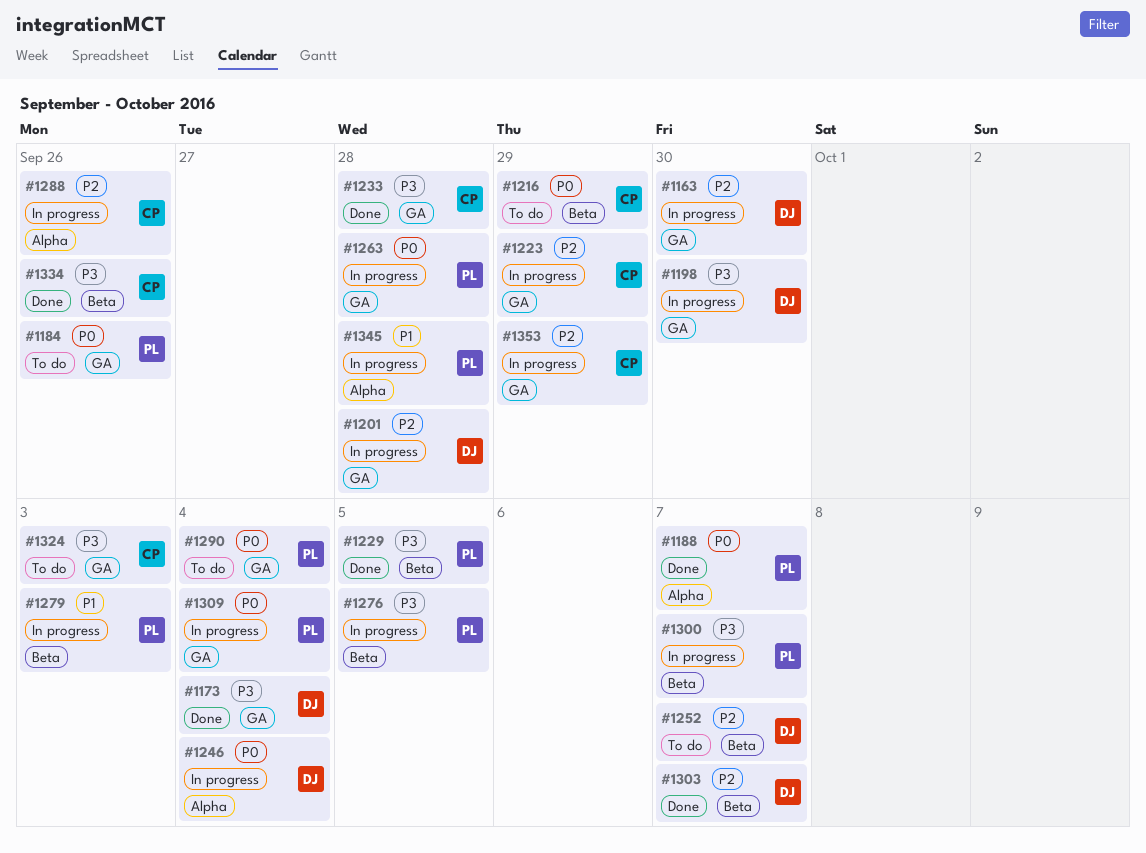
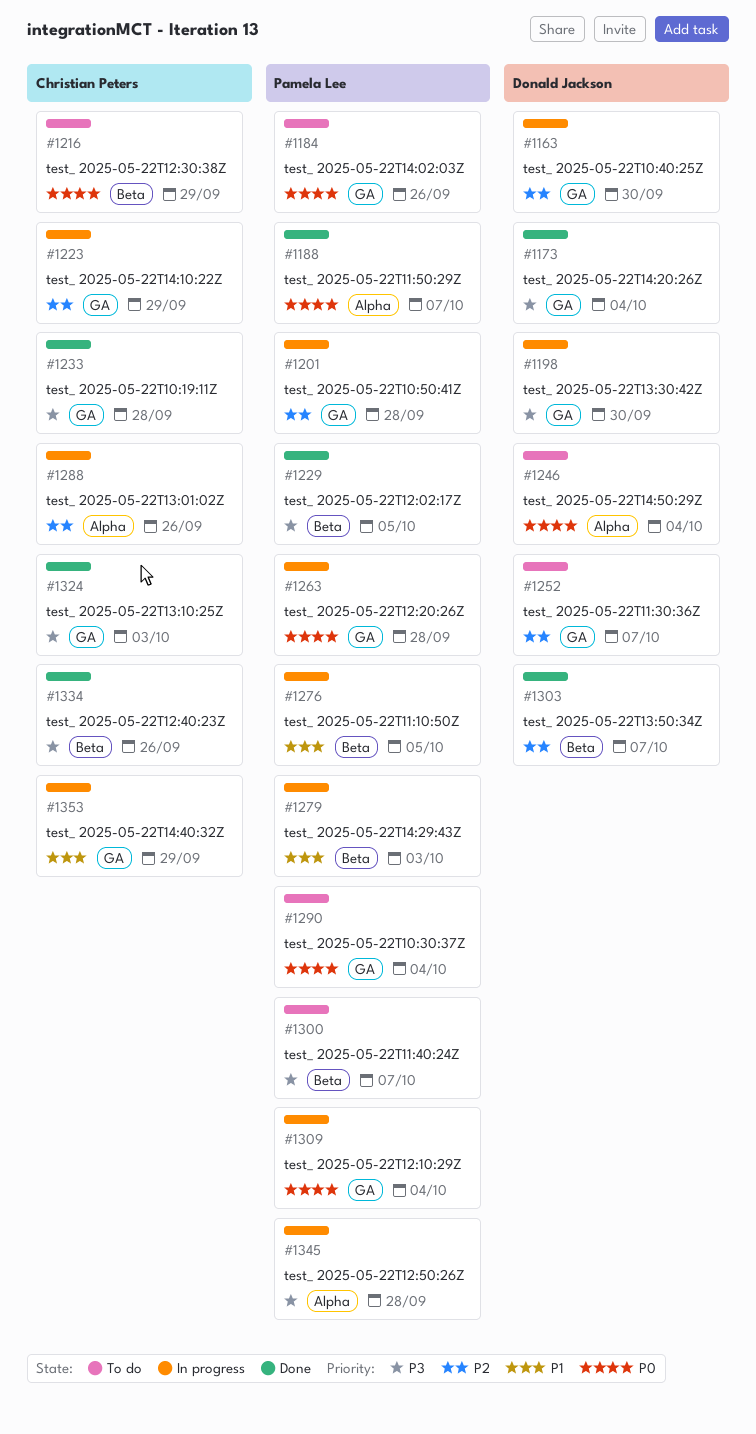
#1201, owner: Donald Jackson -> Pamela Lee
#1246, status: In progress -> To do
#1252, label: Beta -> GA
#1276, priority: P3 -> P1
#1300, status: In progress -> To do
#1324, status: To do -> Done
#1345, priority: P1 -> P3
#1353, priority: P2 -> P1

